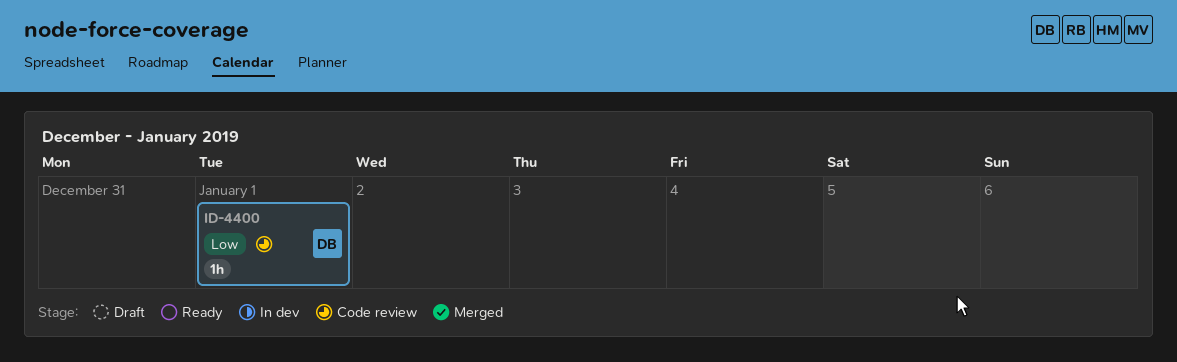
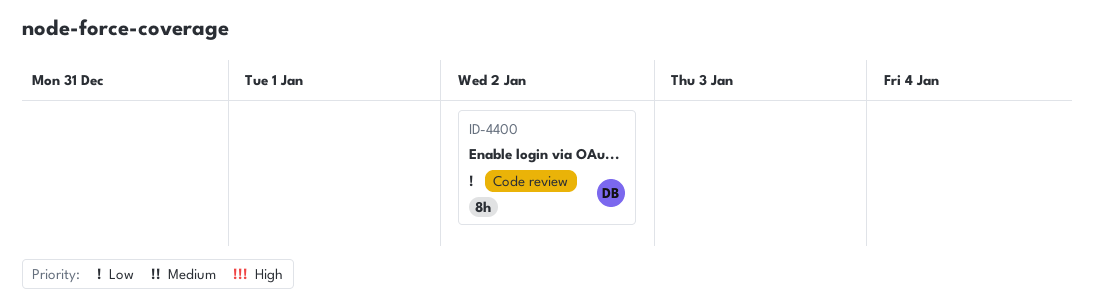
ID-4400, estimate: 1h -> 8h
ID-4400, due: Jan 1 -> Jan 2

